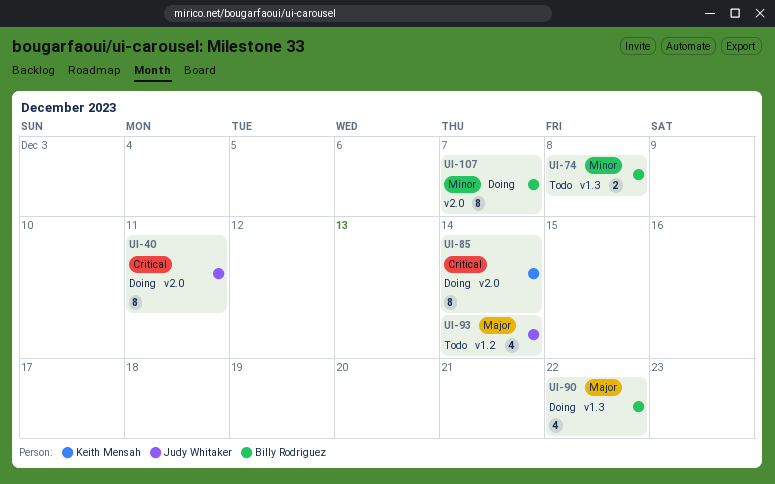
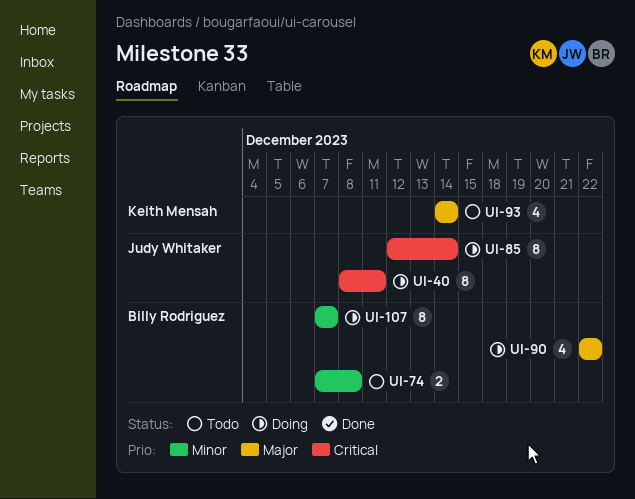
UI-85, owner: Keith Mensah -> Judy Whitaker
UI-93, owner: Judy Whitaker -> Keith Mensah

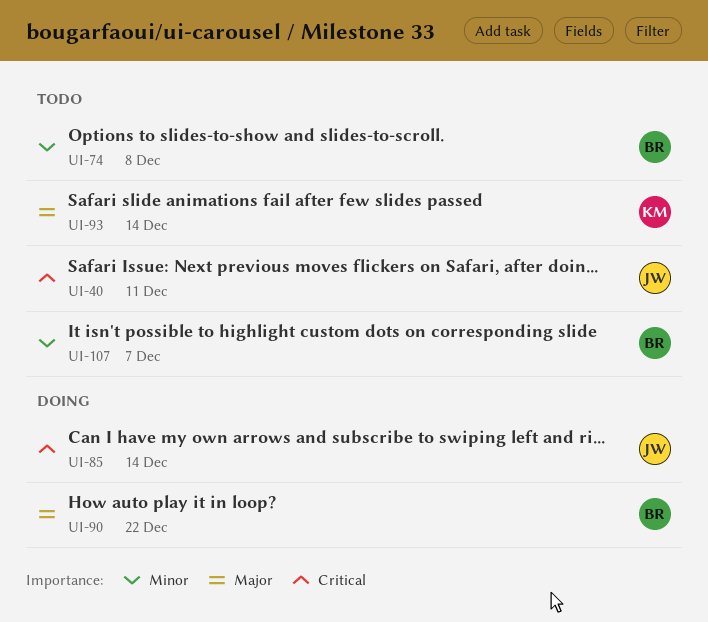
UI-40, status: Doing -> Todo
UI-107, status: Doing -> Todo

